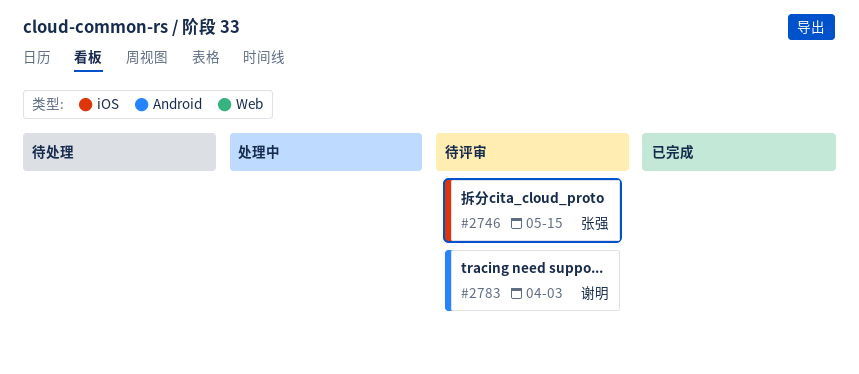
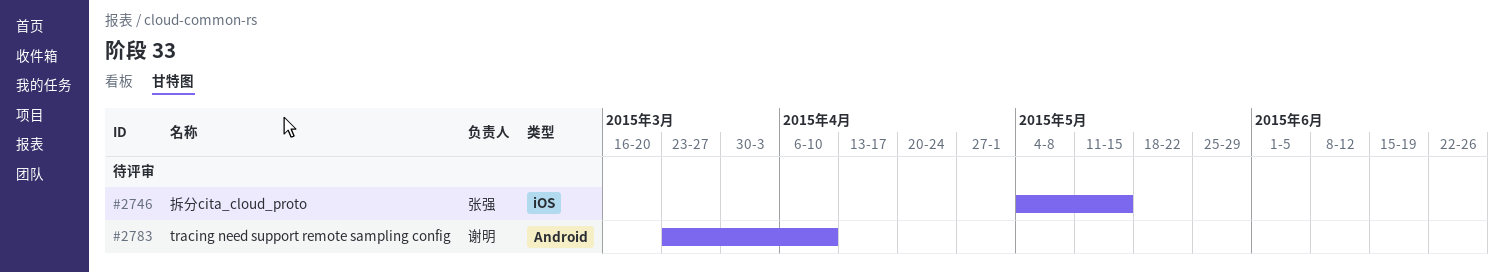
#2783, due: Apr 3 -> Apr 10

